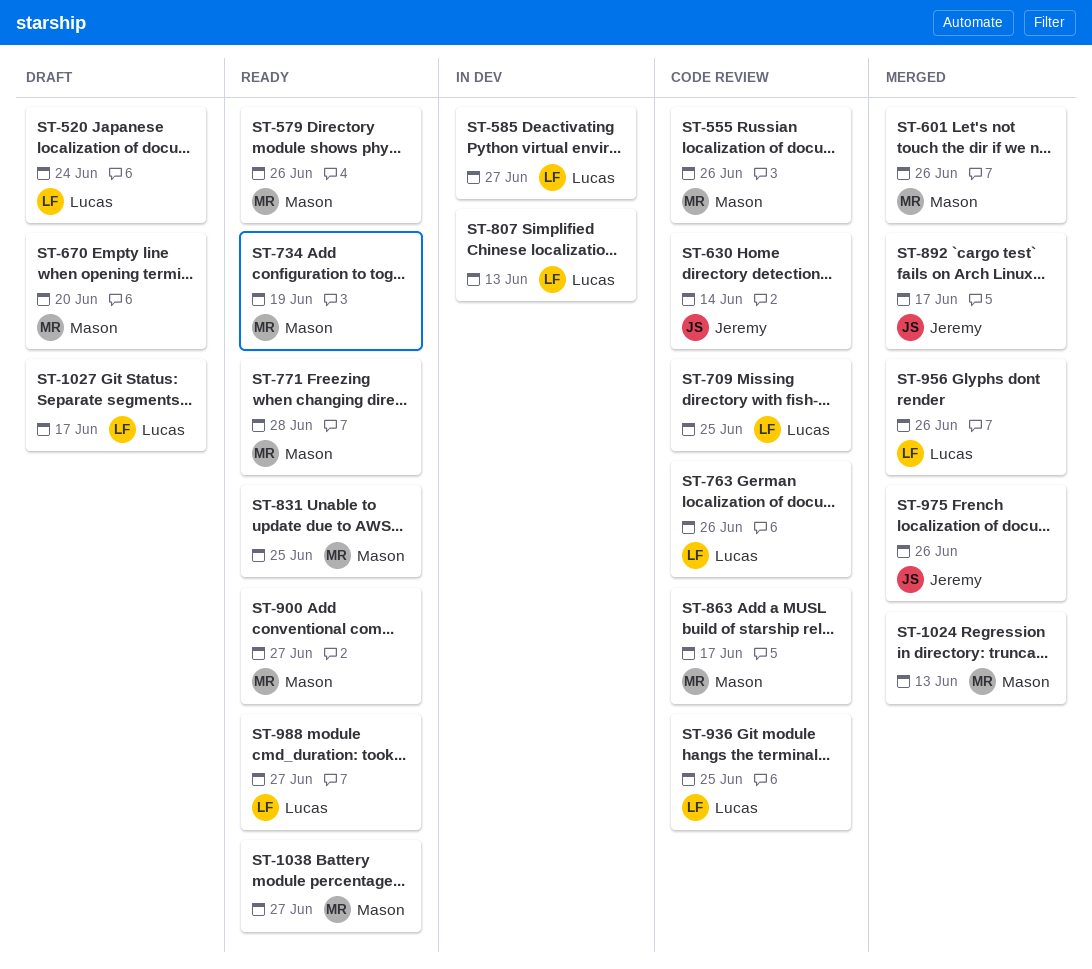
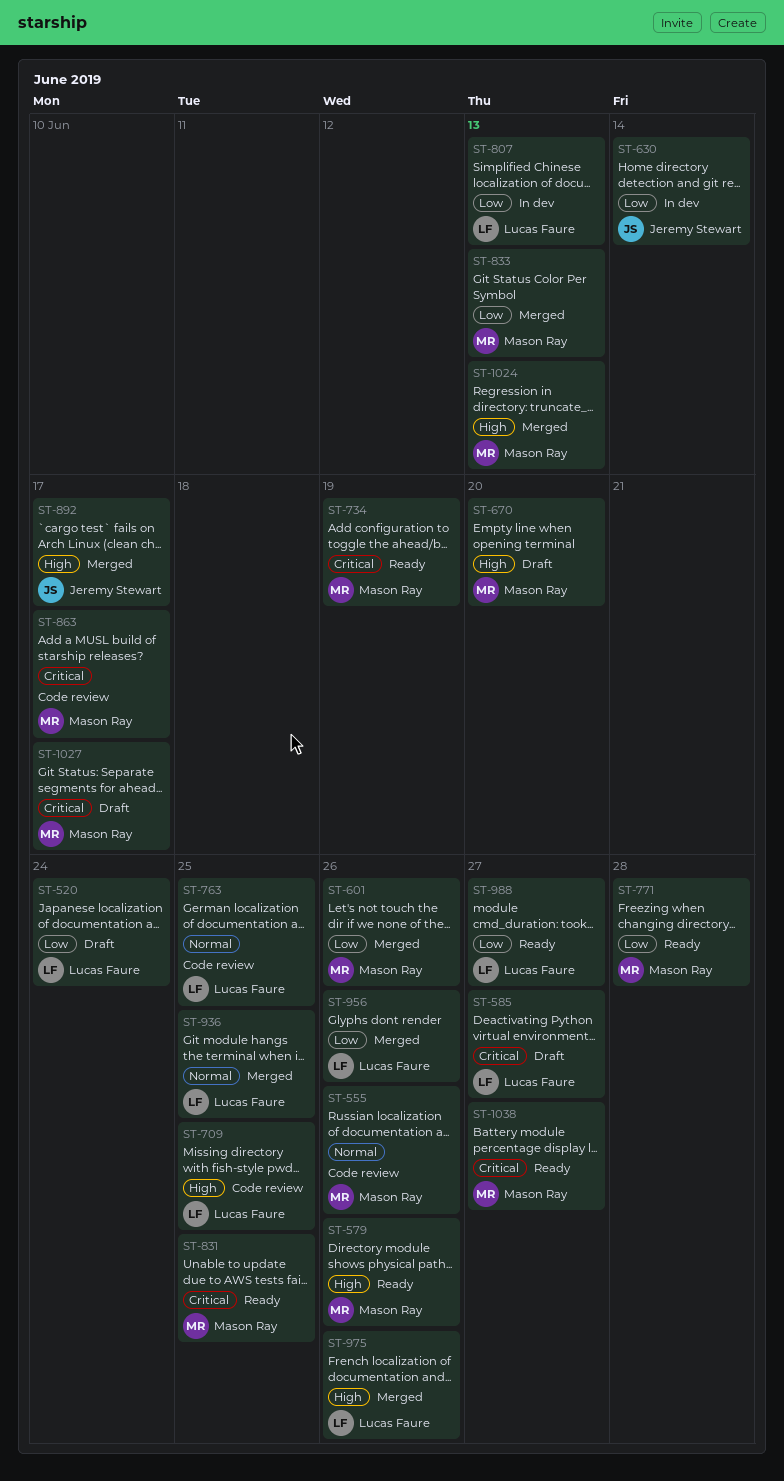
ST-585, status: In dev -> Draft
ST-630, status: Code review -> In dev
ST-763, due: Jun 26 -> Jun 25
ST-833: none -> present
ST-900: present -> none
ST-936, status: Code review -> Merged
ST-975, owner: Jeremy Stewart -> Lucas Faure
ST-1027, owner: Lucas Faure -> Mason Ray

